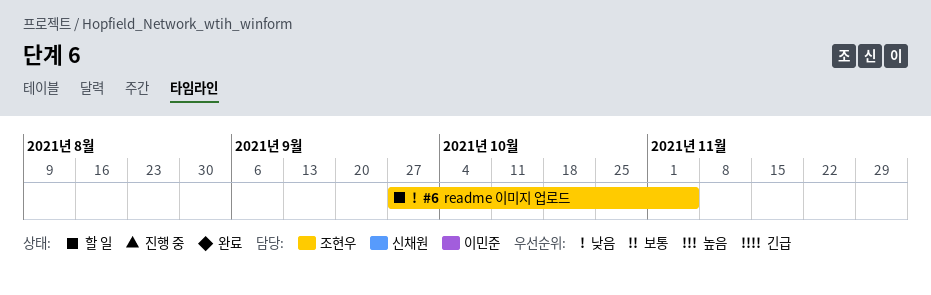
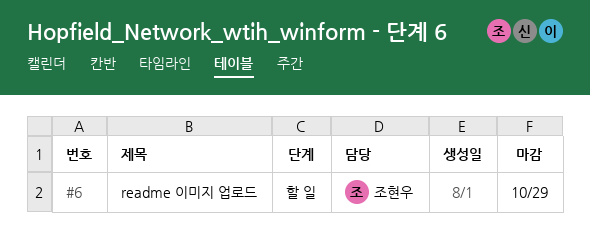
#6, due: Nov 5 -> Oct 29

